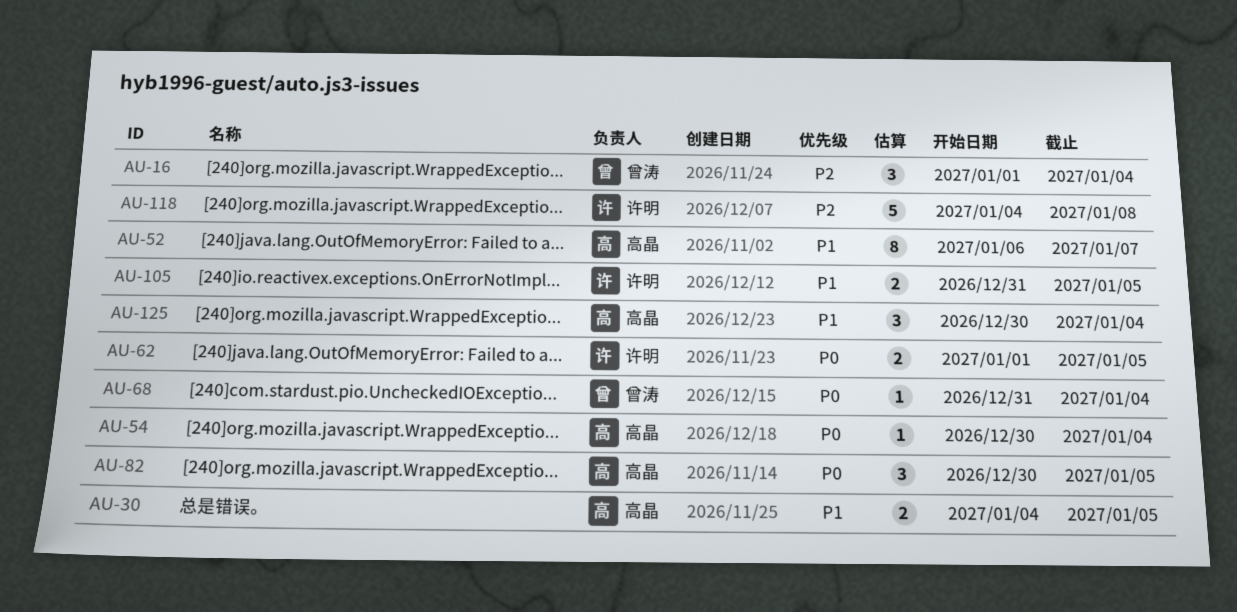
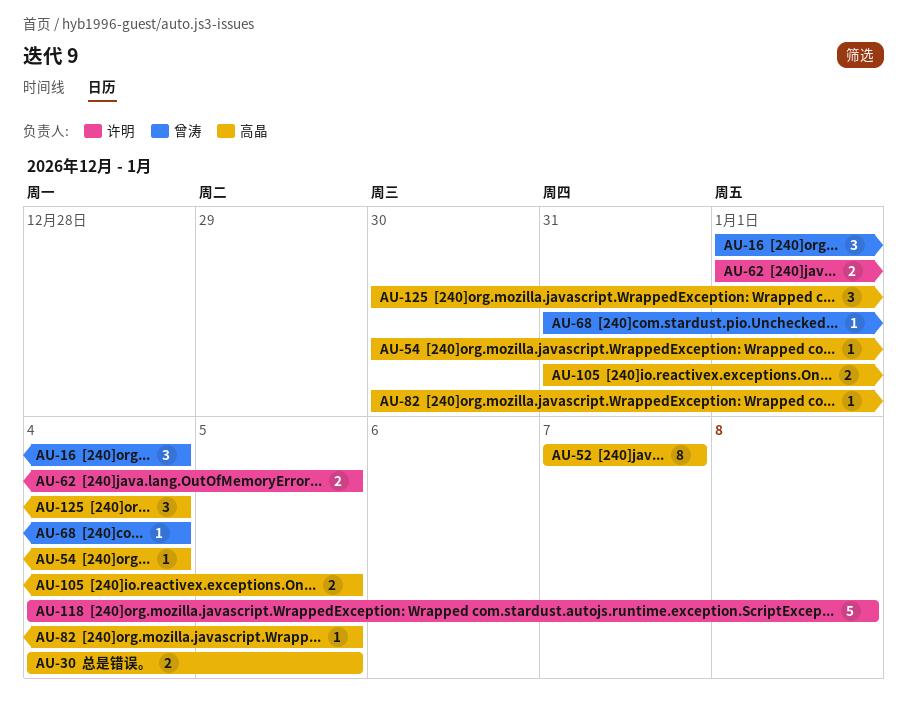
AU-52, start: Jan 6 -> Jan 7
AU-82, estimate: 3 -> 1
AU-105, owner: 许明 -> 高晶

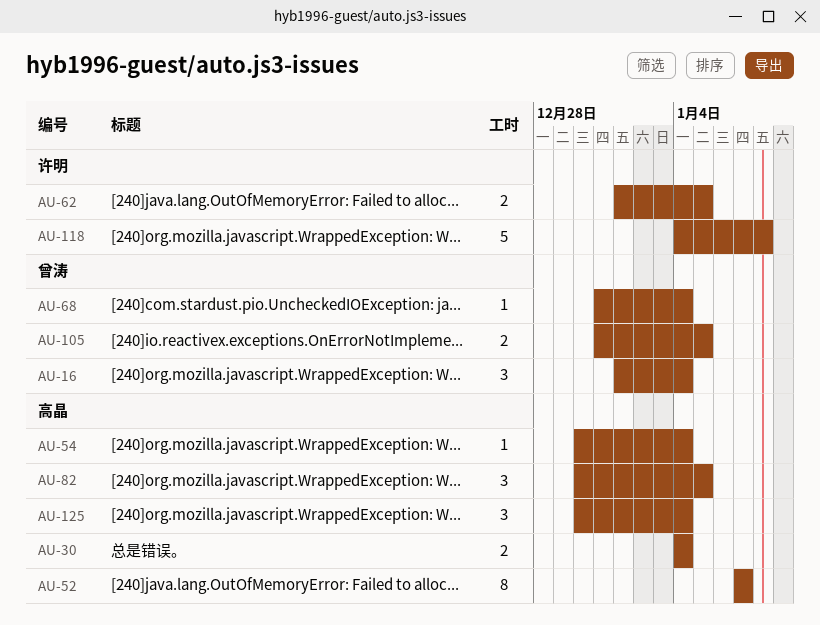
AU-30, due: Jan 5 -> Jan 4
AU-82, estimate: 1 -> 3
AU-105, owner: 高晶 -> 曾涛

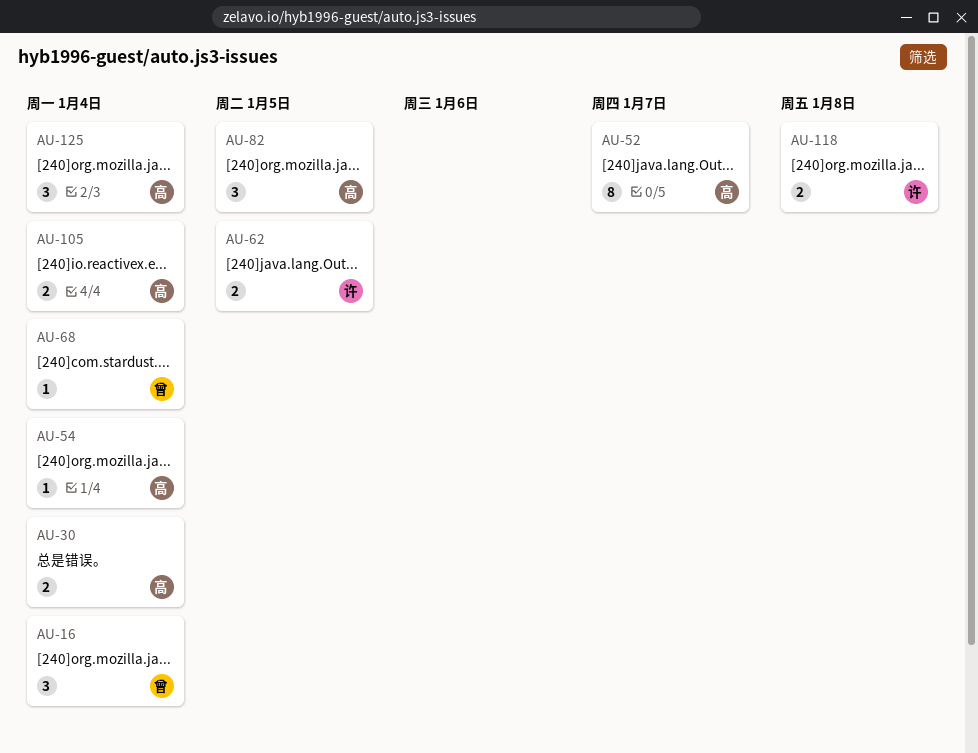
AU-105, owner: 曾涛 -> 高晶
AU-105, due: Jan 5 -> Jan 4
AU-118, estimate: 5 -> 2

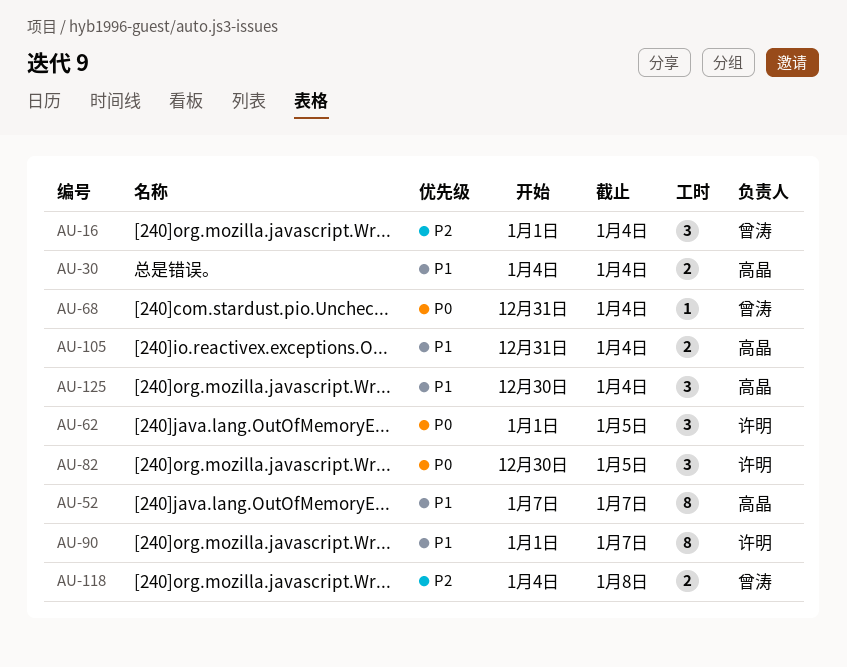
AU-54: present -> none
AU-62, estimate: 2 -> 3
AU-82, owner: 高晶 -> 许明
AU-90: none -> present
AU-118, owner: 许明 -> 曾涛

